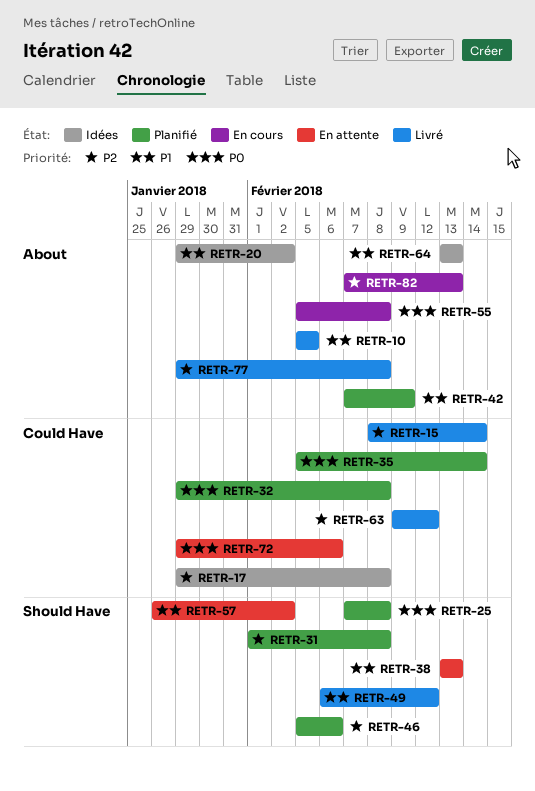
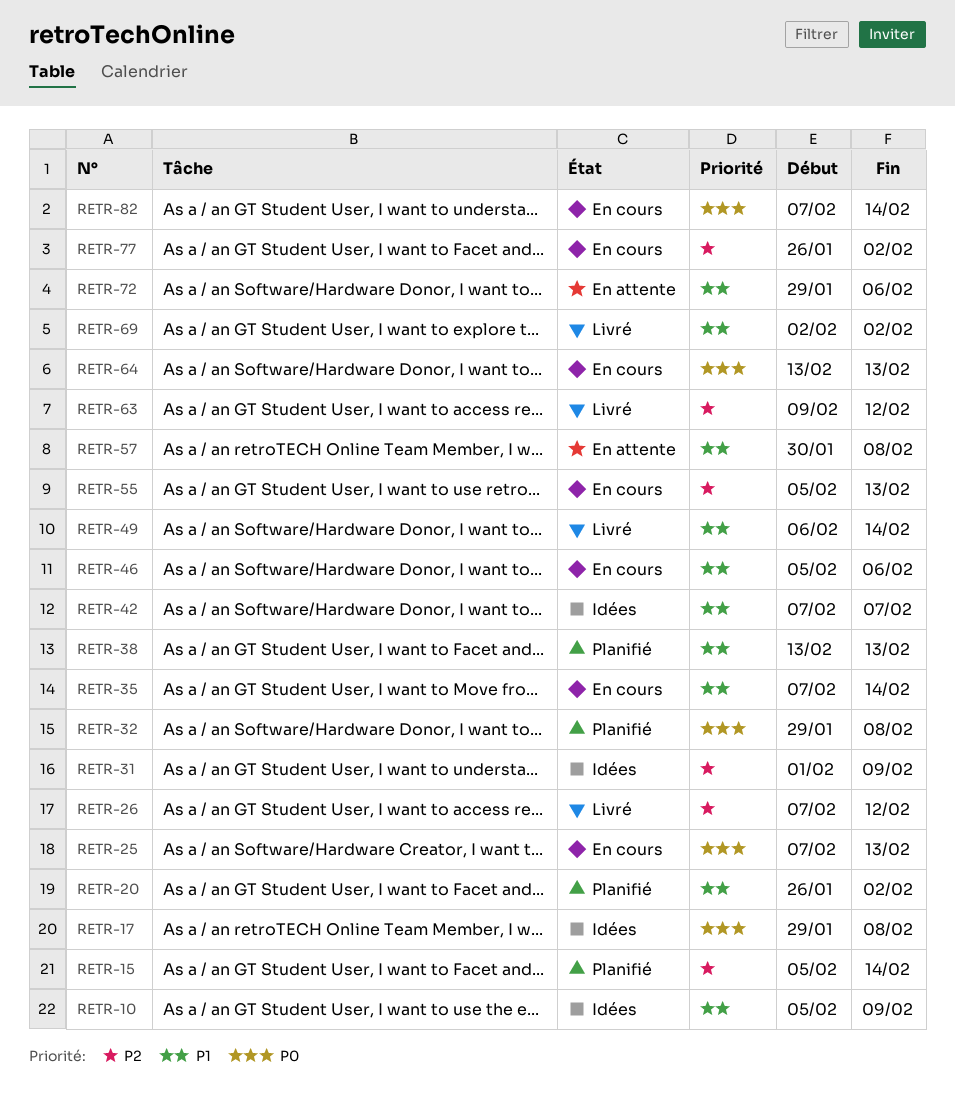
RETR-10, status: Livré -> Idées
RETR-10, due: Feb 5 -> Feb 9
RETR-15, status: Livré -> Planifié
RETR-15, start: Feb 8 -> Feb 5
RETR-17, priority: P2 -> P0
RETR-20, status: Idées -> Planifié
RETR-20, start: Jan 29 -> Jan 26
RETR-25, status: Planifié -> En cours
RETR-25, due: Feb 8 -> Feb 13
RETR-26: none -> present
RETR-31, status: Planifié -> Idées
RETR-31, due: Feb 8 -> Feb 9
RETR-35, status: Planifié -> En cours
RETR-35, priority: P0 -> P1
RETR-35, start: Feb 5 -> Feb 7
RETR-38, status: En attente -> Planifié
RETR-42, status: Planifié -> Idées
RETR-42, due: Feb 9 -> Feb 7
RETR-46, status: Planifié -> En cours
RETR-46, priority: P2 -> P1
RETR-49, due: Feb 12 -> Feb 14
RETR-55, priority: P0 -> P2
RETR-55, due: Feb 8 -> Feb 13
RETR-57, start: Jan 26 -> Jan 30
RETR-57, due: Feb 2 -> Feb 8
RETR-64, status: Idées -> En cours
RETR-64, priority: P1 -> P0
RETR-69: none -> present
RETR-72, priority: P0 -> P1
RETR-77, status: Livré -> En cours
RETR-77, start: Jan 29 -> Jan 26
RETR-77, due: Feb 8 -> Feb 2
RETR-82, priority: P2 -> P0
RETR-82, due: Feb 13 -> Feb 14

